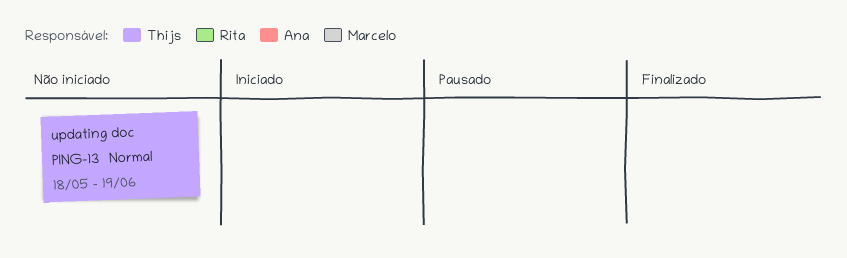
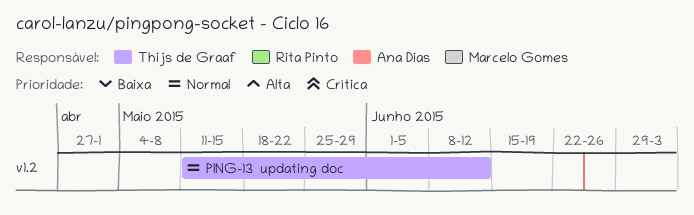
PING-13, start: May 18 -> May 11
PING-13, due: Jun 19 -> Jun 12

